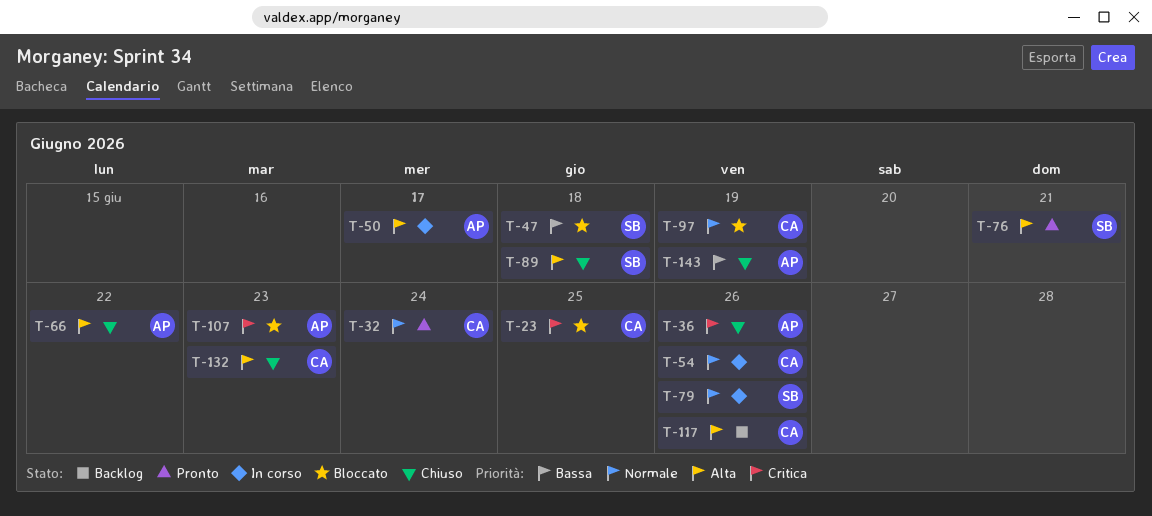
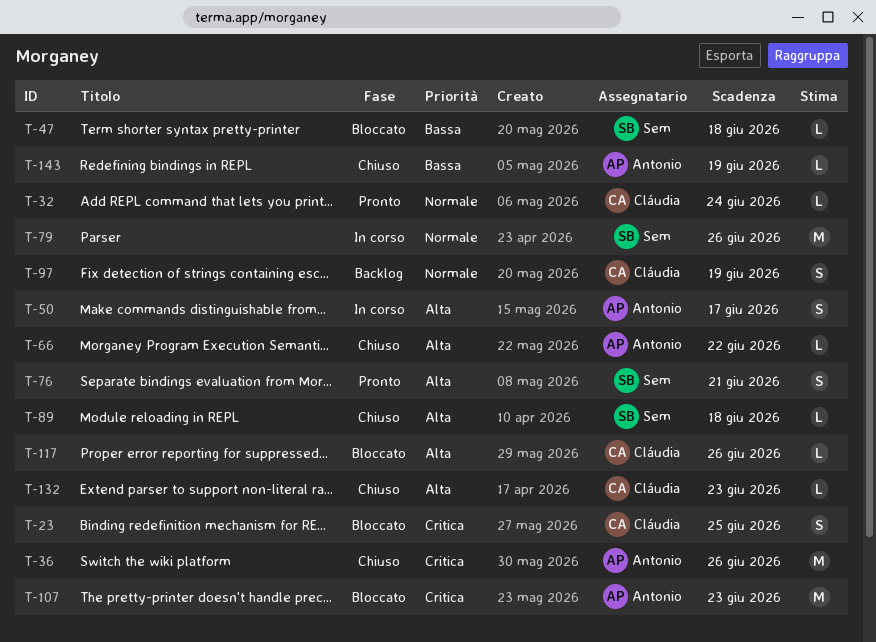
T-54: present -> none
T-97, status: Bloccato -> Backlog
T-117, status: Backlog -> Bloccato

